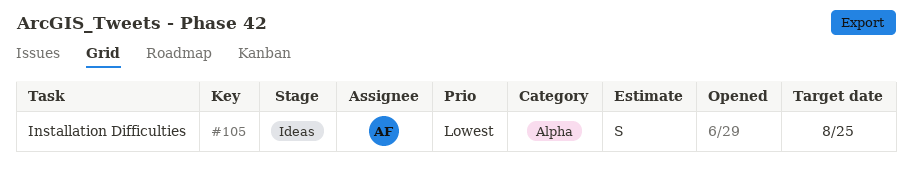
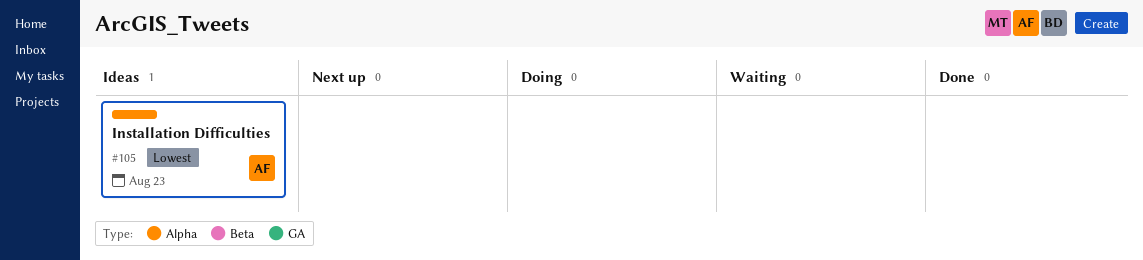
#105, due: Aug 25 -> Aug 23

